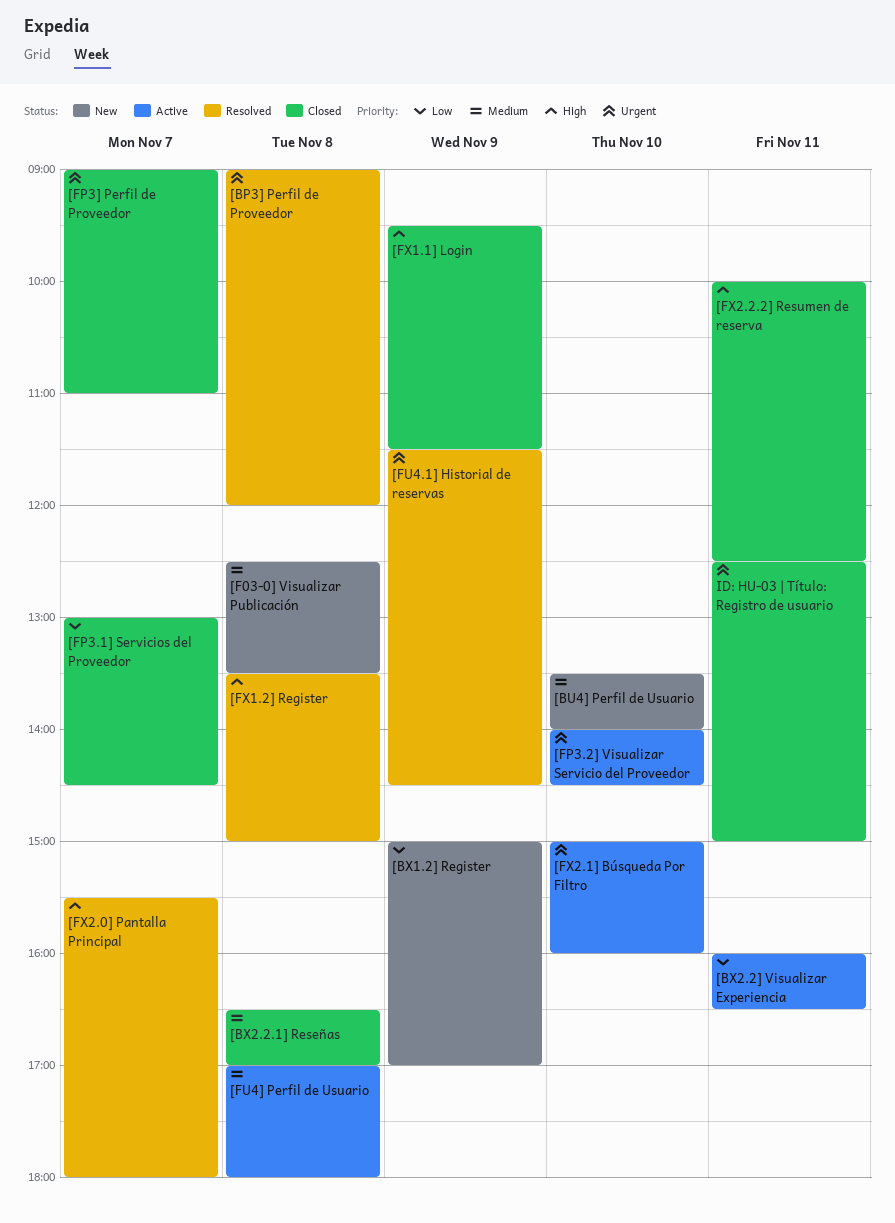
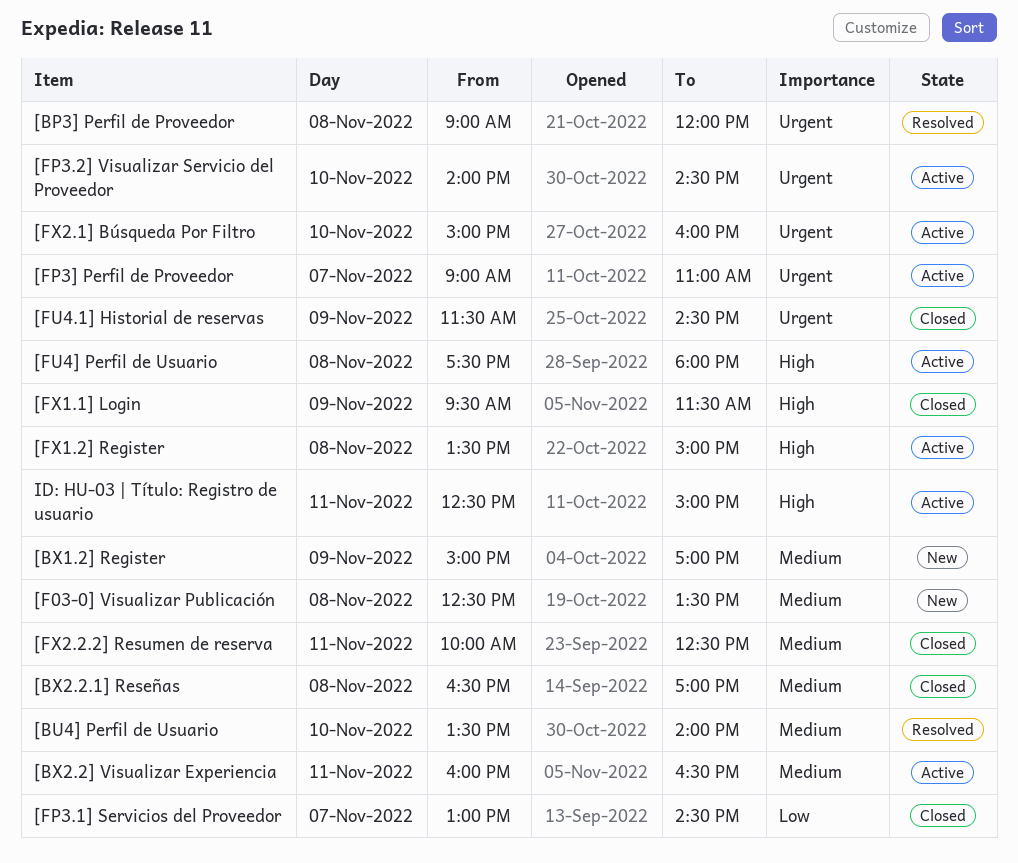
[BU4] Perfil de Usuario, status: New -> Resolved
[BX1.2] Register, priority: Low -> Medium
[BX2.2] Visualizar Experiencia, priority: Low -> Medium
[FP3] Perfil de Proveedor, status: Closed -> Active
[FU4.1] Historial de reservas, status: Resolved -> Closed
[FU4] Perfil de Usuario, priority: Medium -> High
[FU4] Perfil de Usuario, begins: 17:00 -> 17:30
[FX1.2] Register, status: Resolved -> Active
[FX2.0] Pantalla Principal: present -> none
[FX2.2.2] Resumen de reserva, priority: High -> Medium
ID: HU-03 | Título: Registro de usuario, status: Closed -> Active
ID: HU-03 | Título: Registro de usuario, priority: Urgent -> High

